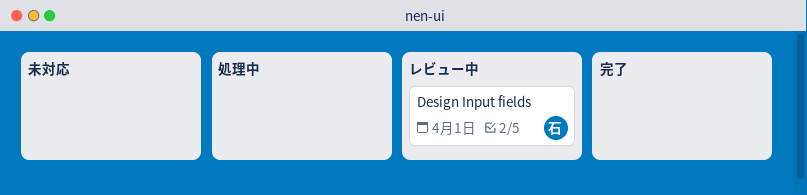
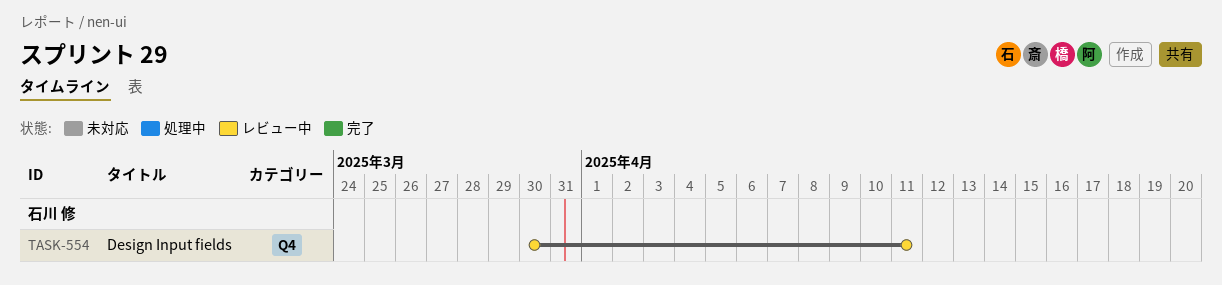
Design Input fields, due: Apr 1 -> Apr 11

